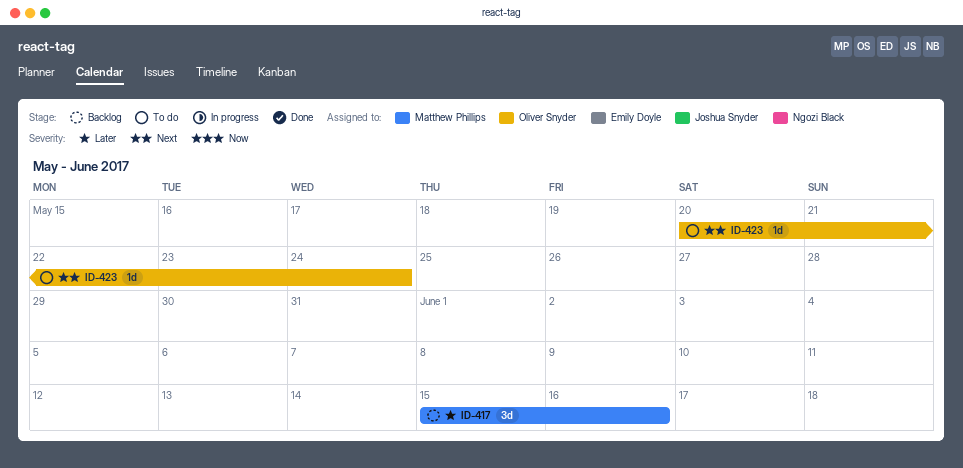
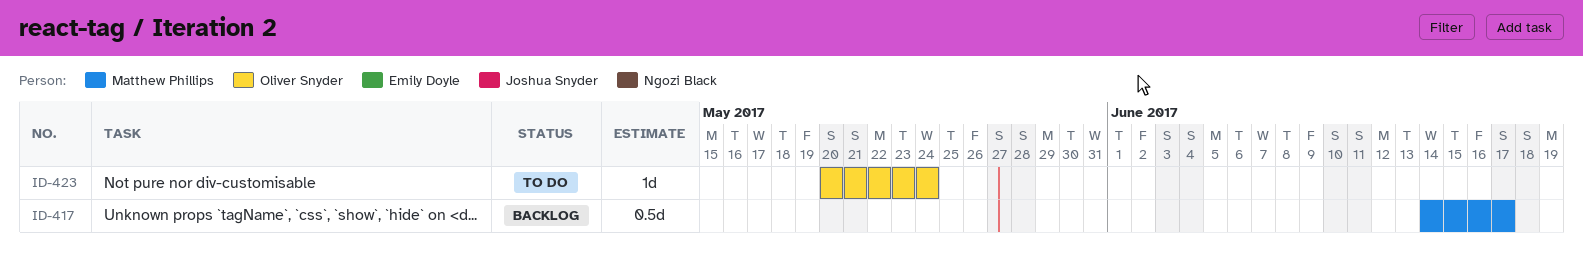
ID-417, estimate: 3d -> 0.5d
ID-417, start: Jun 15 -> Jun 14
ID-417, due: Jun 16 -> Jun 17

